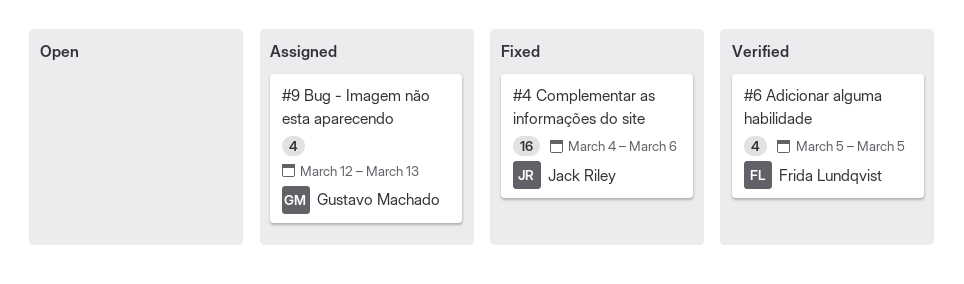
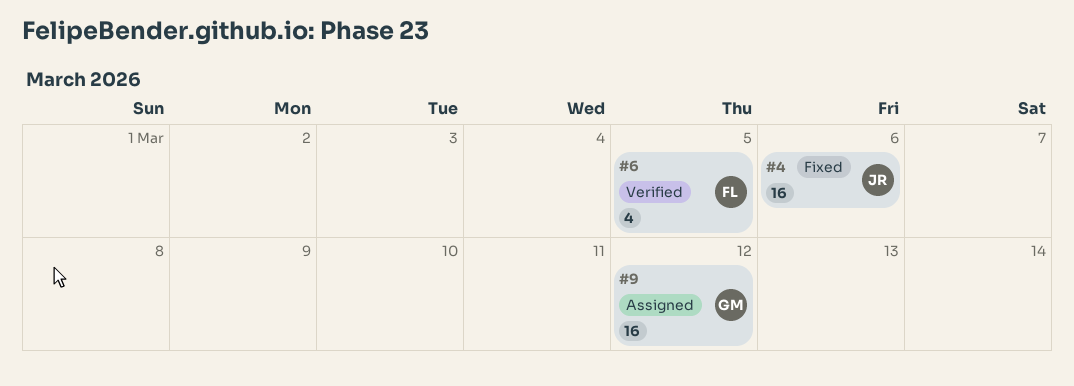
#9, estimate: 4 -> 16
#9, due: Mar 13 -> Mar 12

